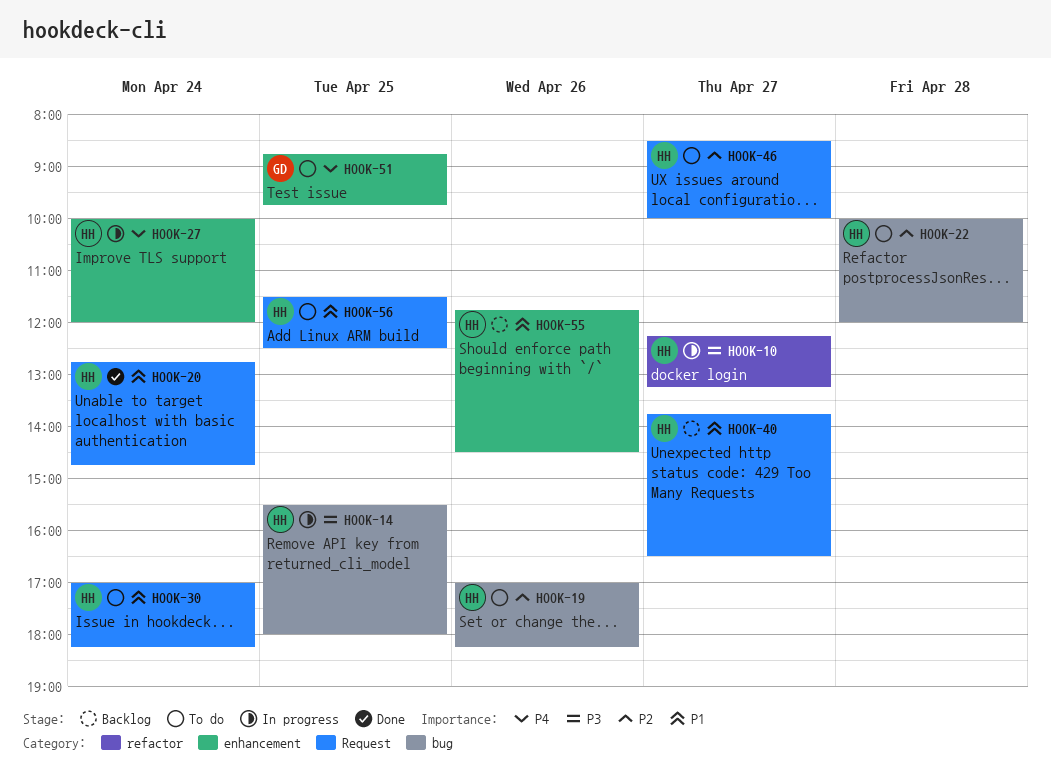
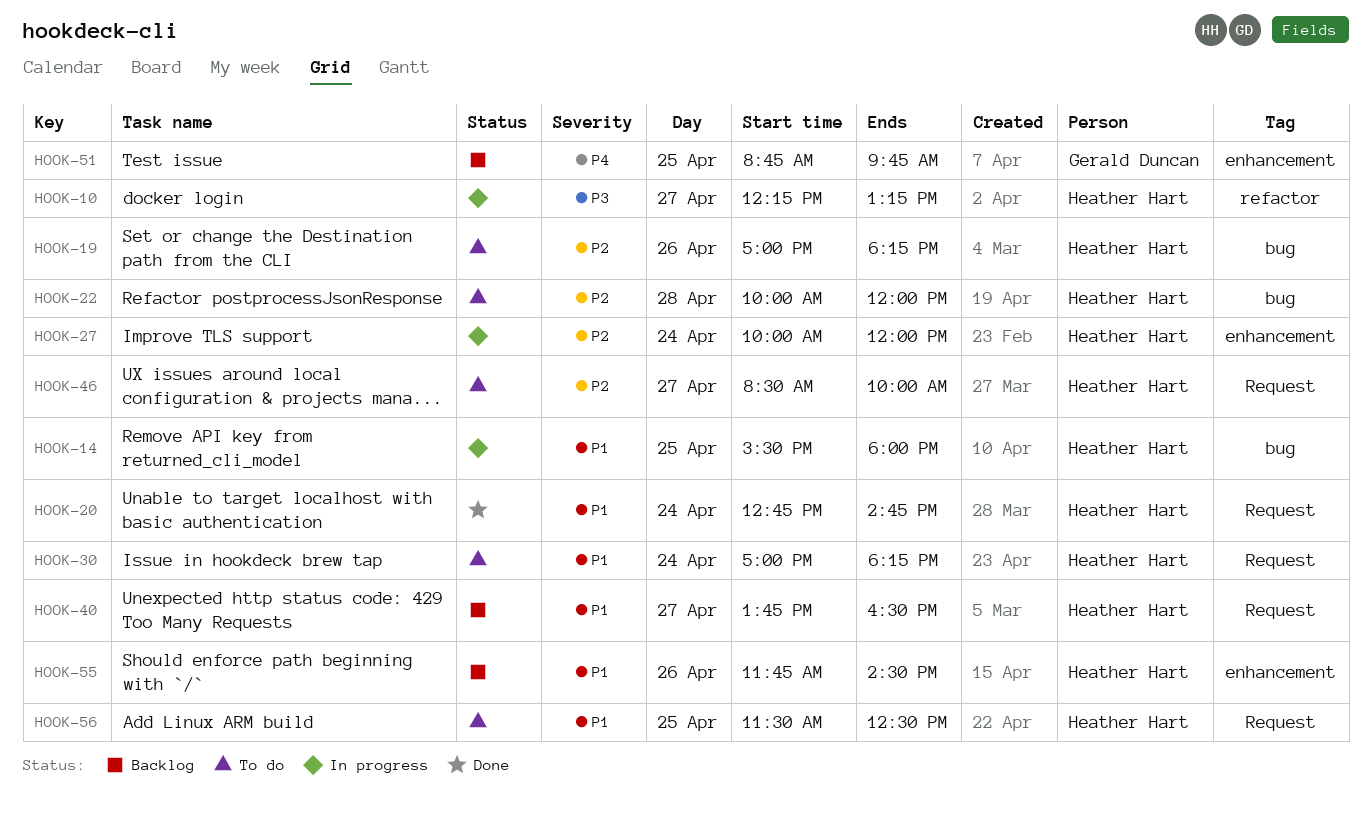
HOOK-14, priority: P3 -> P1
HOOK-27, priority: P4 -> P2
HOOK-51, status: To do -> Backlog

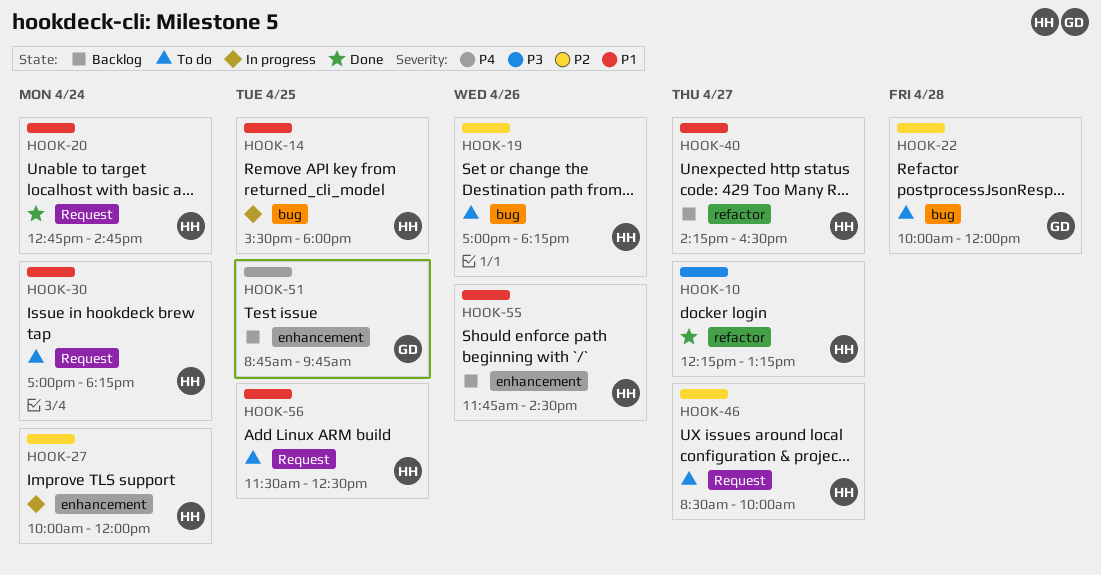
HOOK-10, status: In progress -> Done
HOOK-22, owner: Heather Hart -> Gerald Duncan
HOOK-40, label: Request -> refactor
HOOK-40, begins: 13:45 -> 14:15

